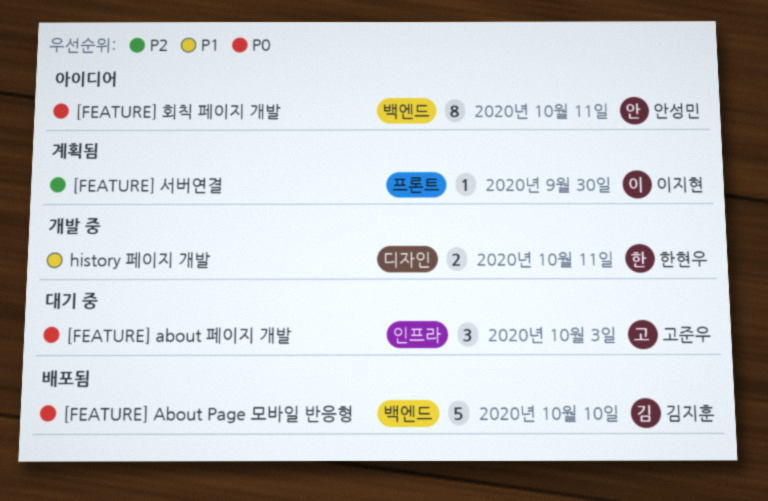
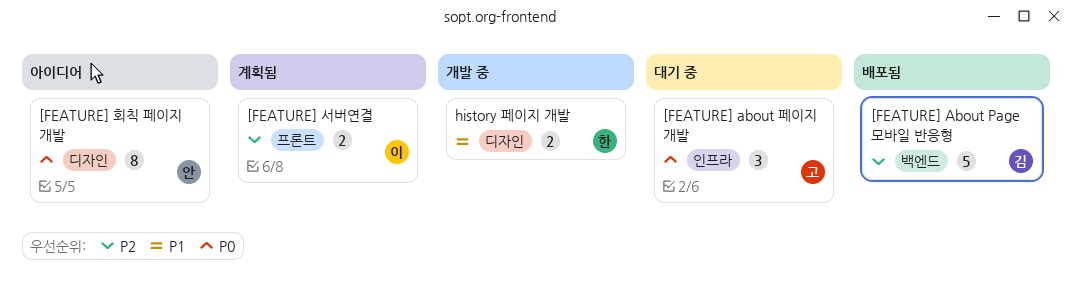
[FEATURE] About Page 모바일 반응형, priority: P0 -> P2
[FEATURE] 서버연결, estimate: 1 -> 2
[FEATURE] 회칙 페이지 개발, label: 백엔드 -> 디자인

